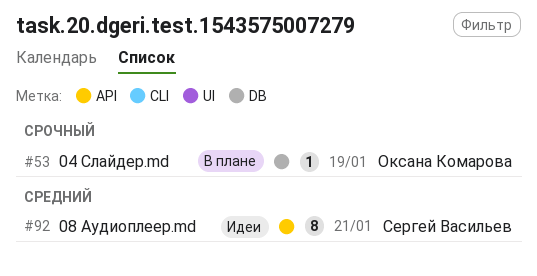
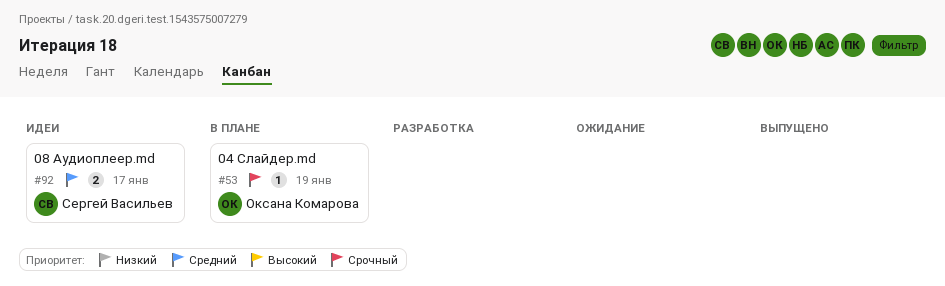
#92, estimate: 8 -> 2
#92, due: Jan 21 -> Jan 17

